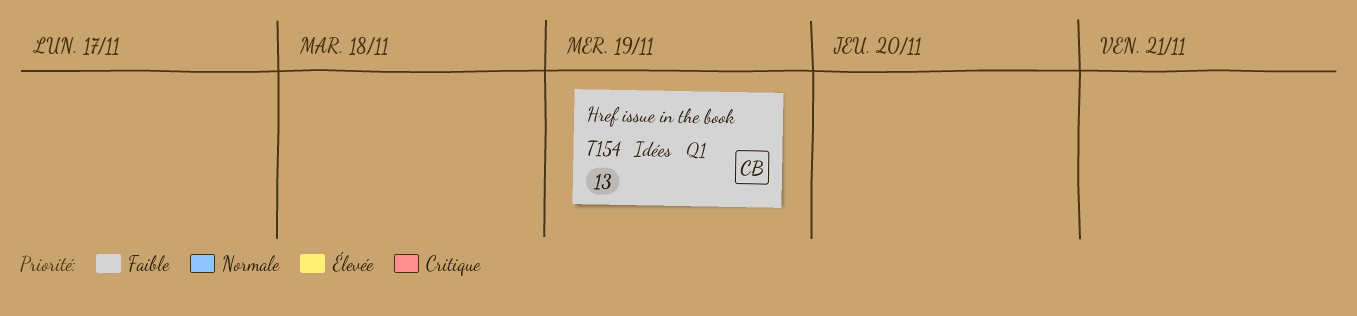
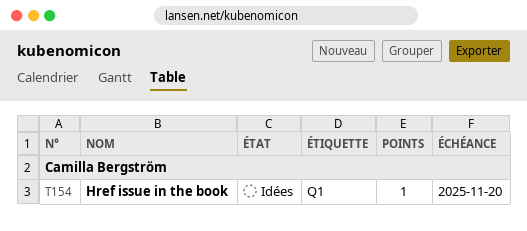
T154, estimate: 13 -> 1
T154, due: Nov 19 -> Nov 20

